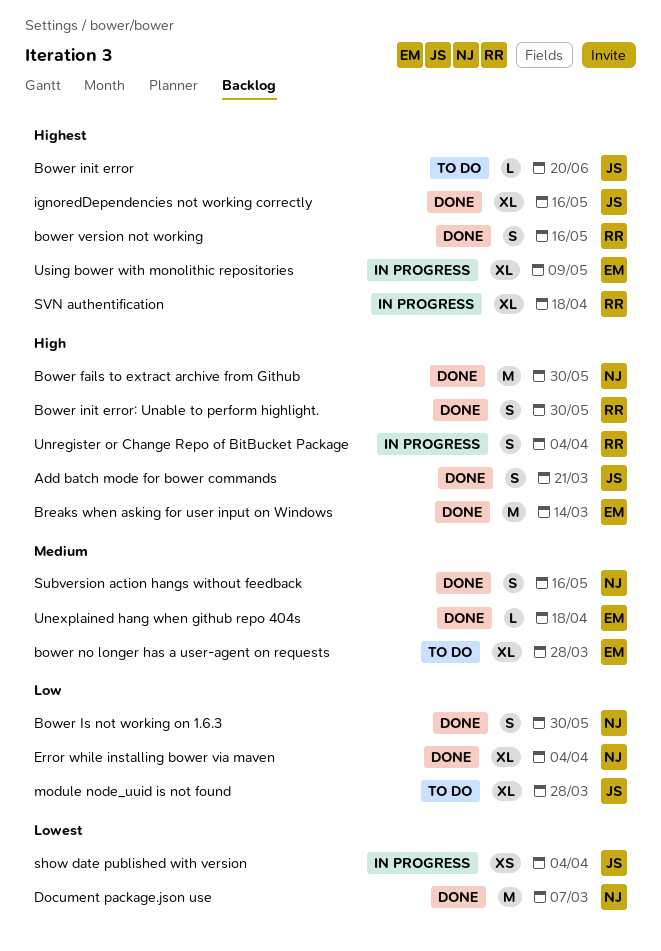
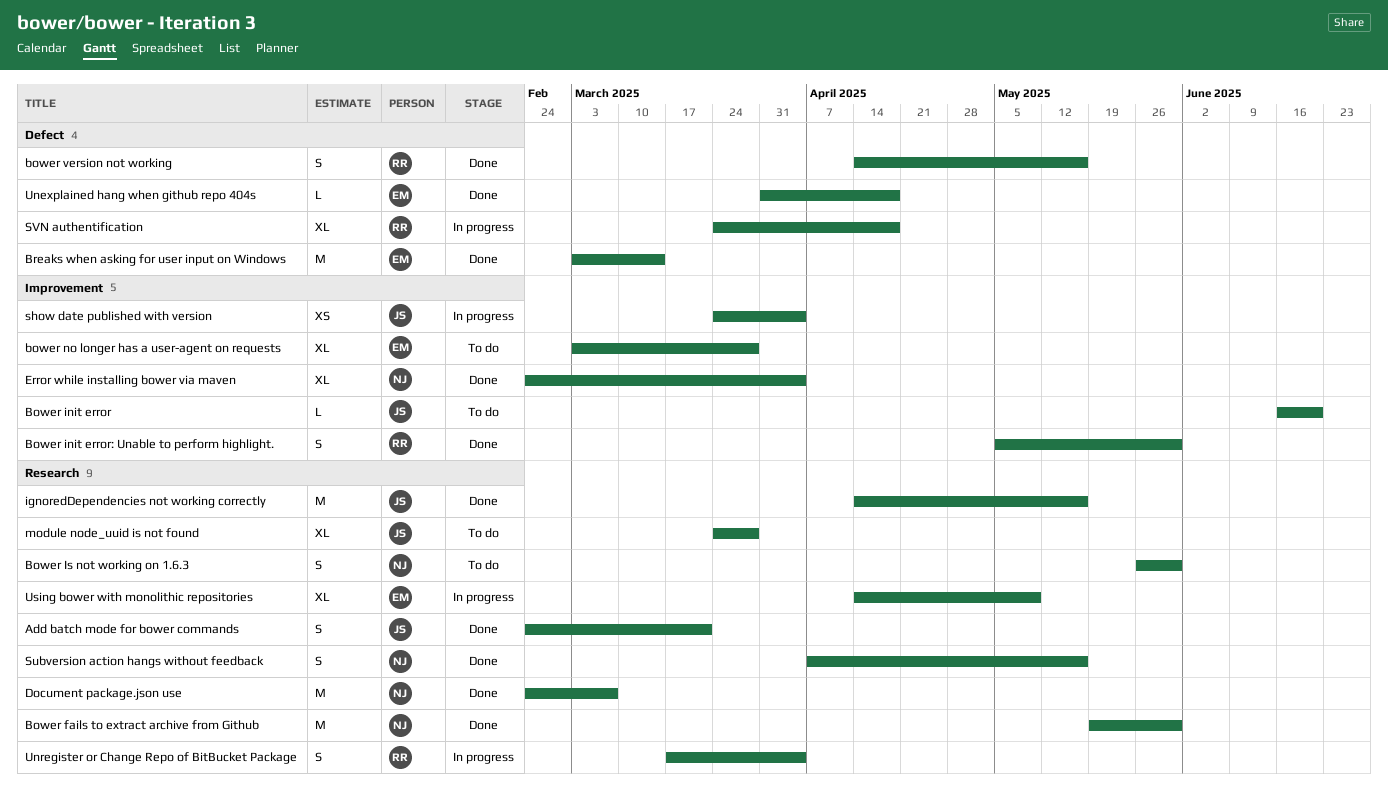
Bower Is not working on 1.6.3, status: Done -> To do
ignoredDependencies not working correctly, estimate: XL -> M

